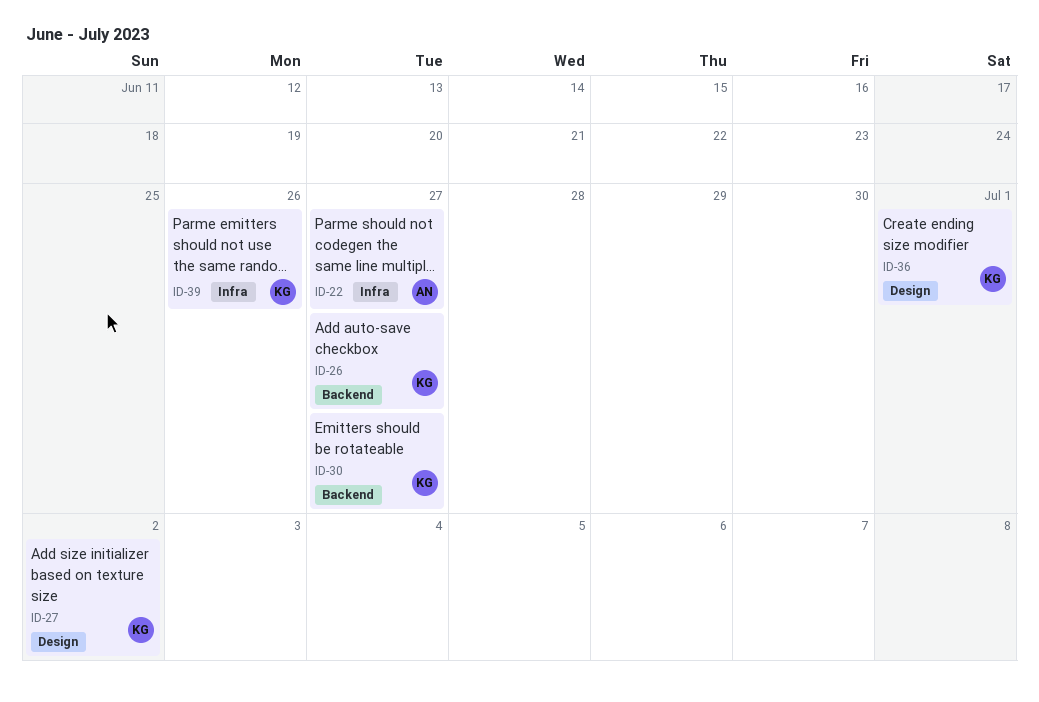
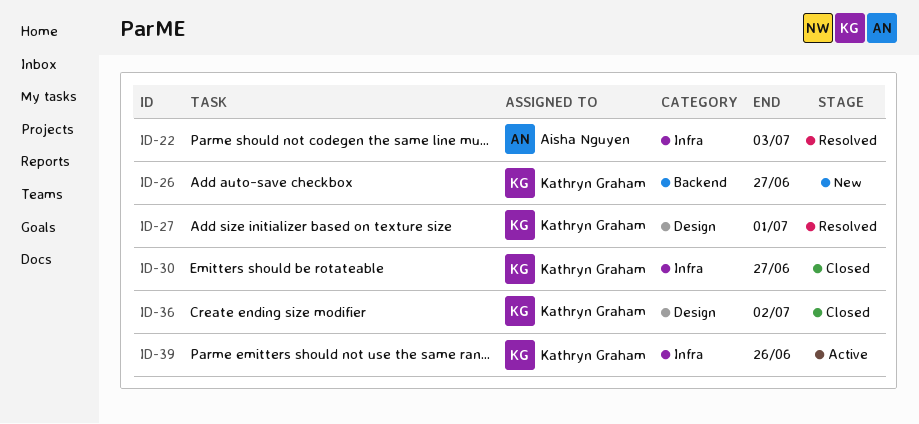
ID-22, due: Jun 27 -> Jul 3
ID-27, due: Jul 2 -> Jul 1
ID-30, label: Backend -> Infra
ID-36, due: Jul 1 -> Jul 2

